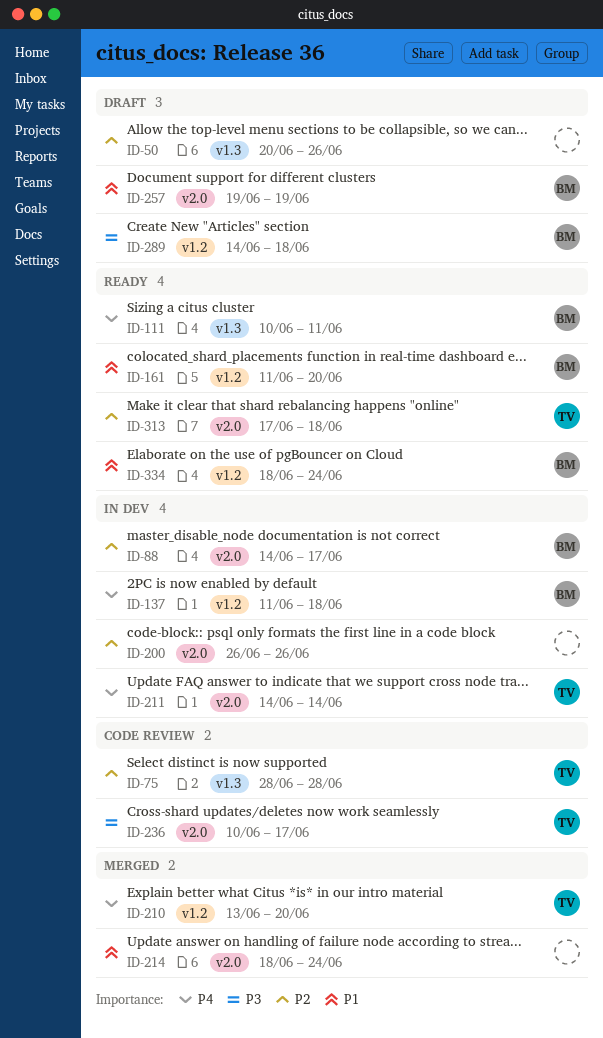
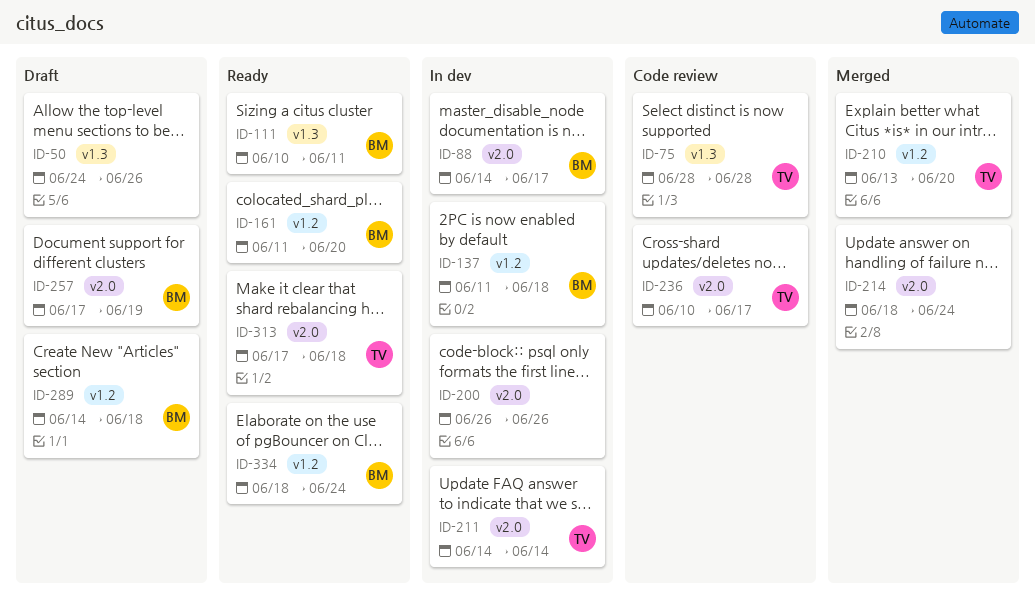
ID-50, start: Jun 20 -> Jun 24
ID-257, start: Jun 19 -> Jun 17

